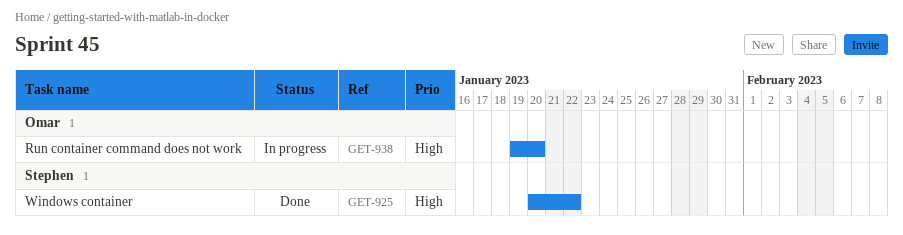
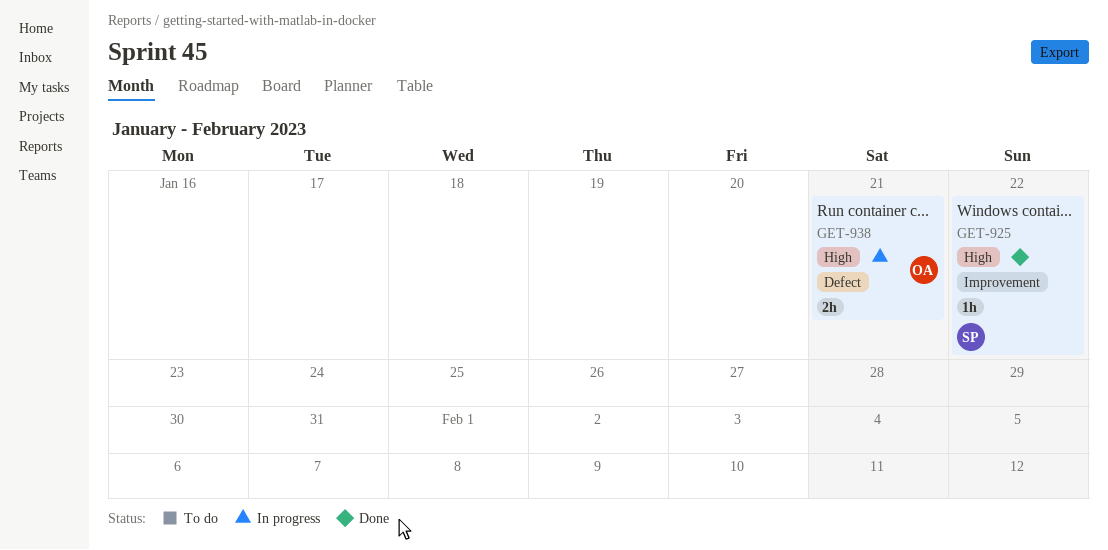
GET-938, due: Jan 20 -> Jan 21

